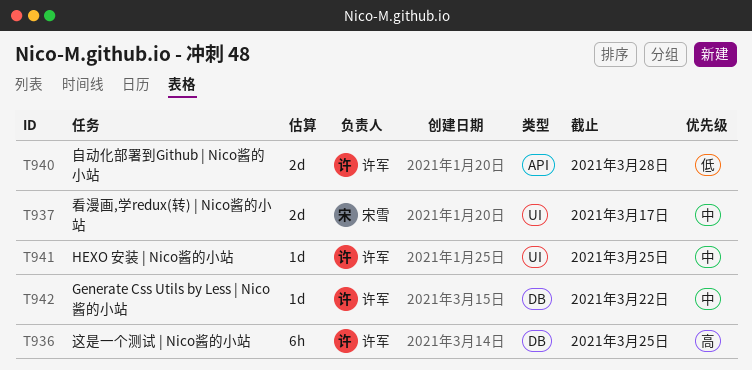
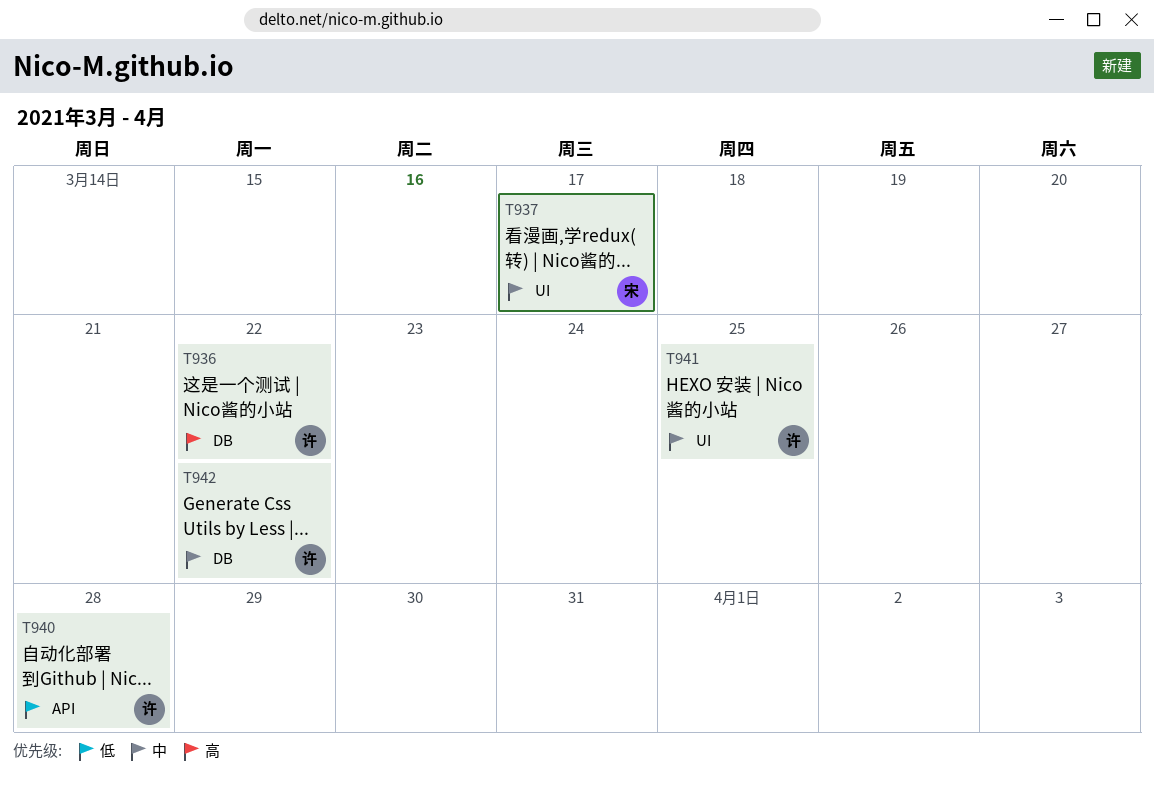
T936, due: Mar 25 -> Mar 22

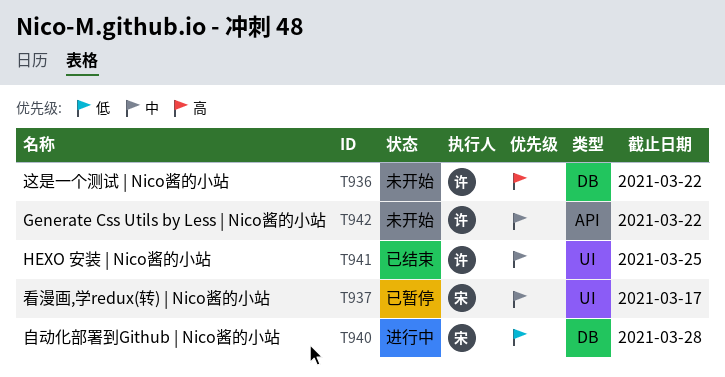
T940, owner: 许 -> 宋
T940, label: API -> DB
T942, label: DB -> API

